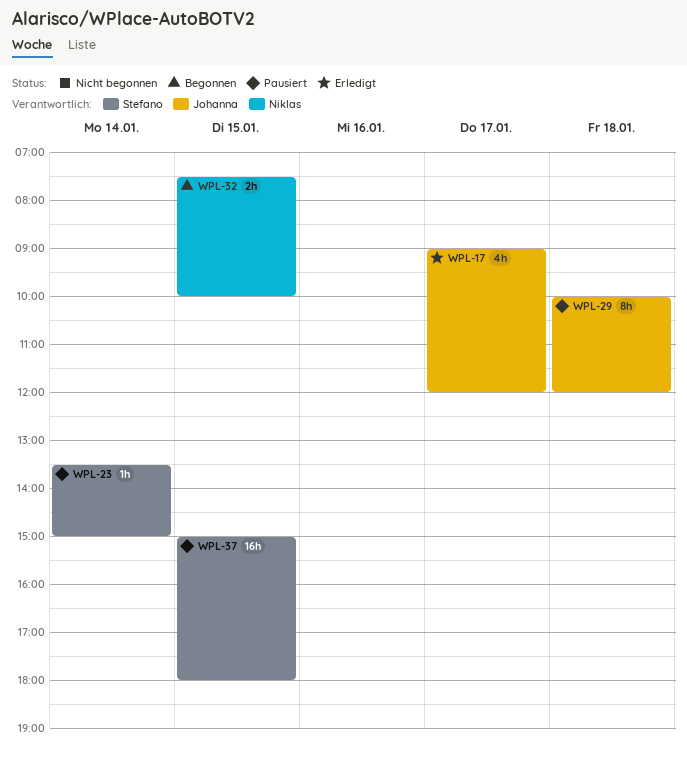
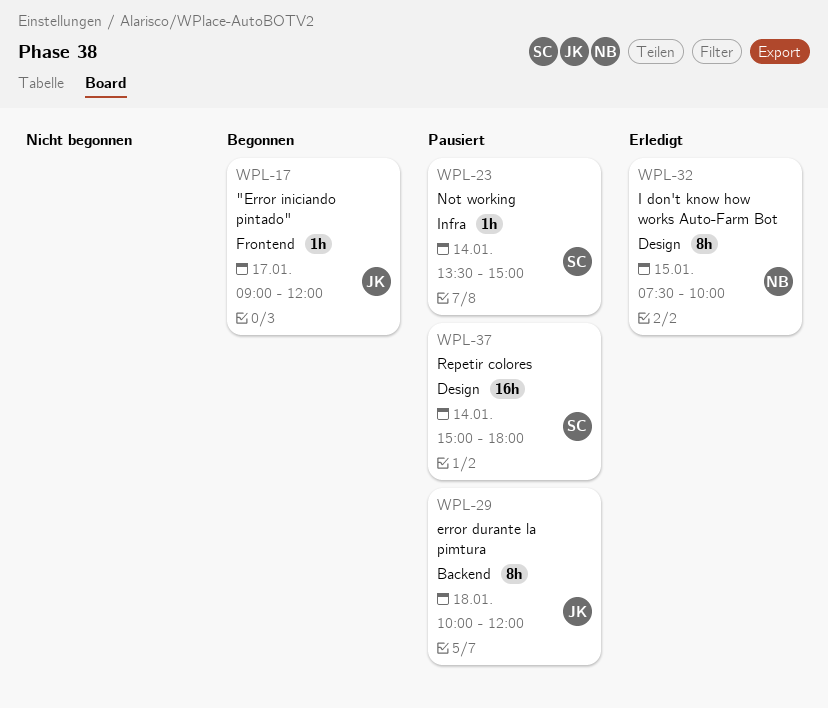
WPL-17, status: Erledigt -> Begonnen
WPL-17, estimate: 4h -> 1h
WPL-32, status: Begonnen -> Erledigt
WPL-32, estimate: 2h -> 8h
WPL-37, day: Jan 15 -> Jan 14

